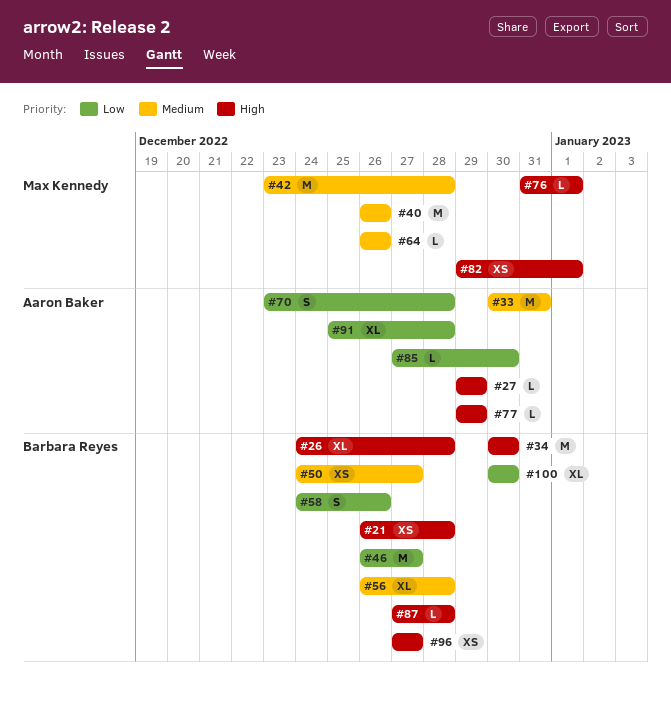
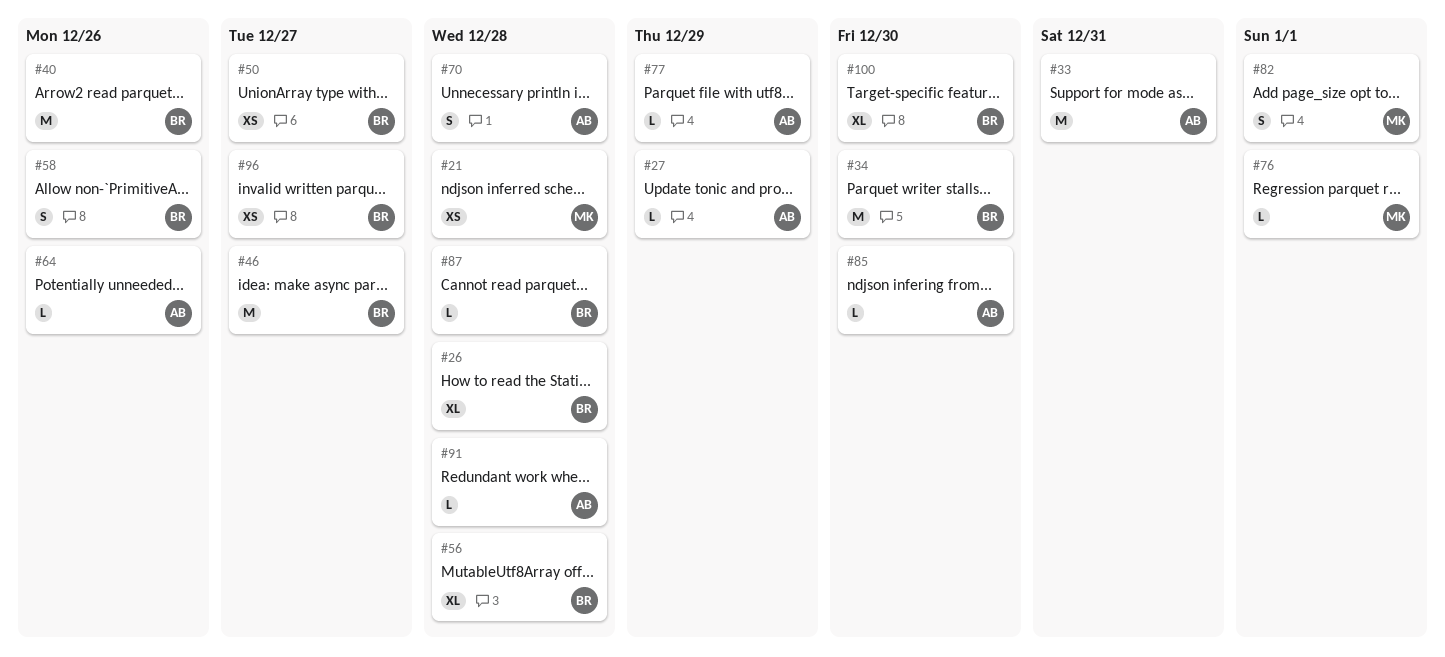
#21, owner: Barbara Reyes -> Max Kennedy
#40, owner: Max Kennedy -> Barbara Reyes
#42: present -> none
#64, owner: Max Kennedy -> Aaron Baker
#82, estimate: XS -> S
#91, estimate: XL -> L

